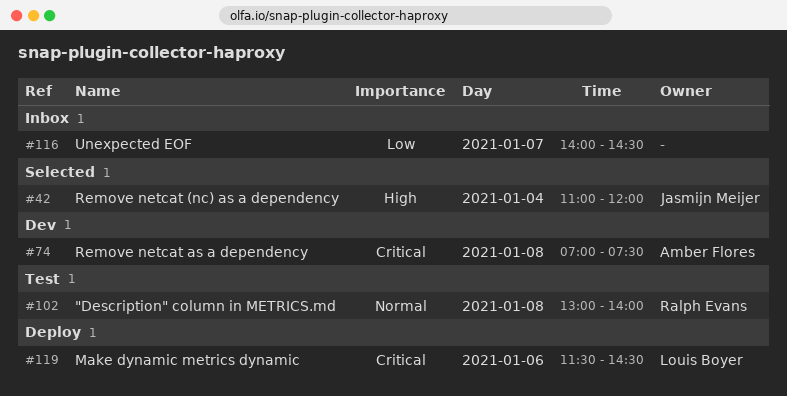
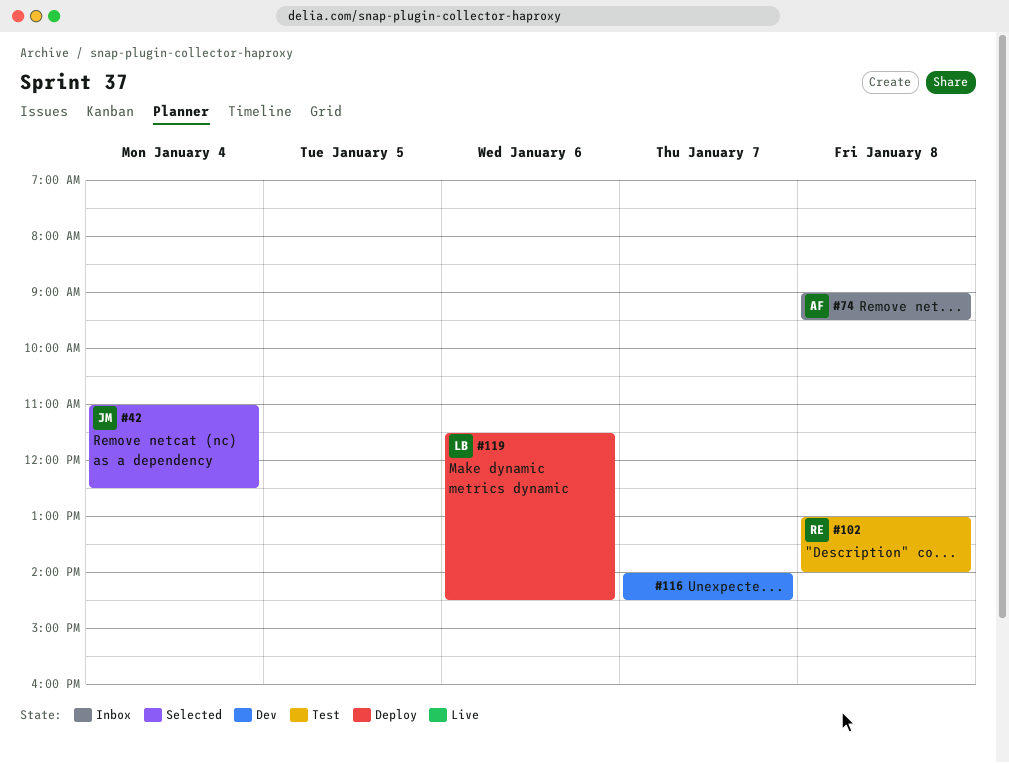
#42, ends: 12:00 -> 12:30
#74, status: Dev -> Inbox
#74, begins: 07:00 -> 09:00
#74, ends: 07:30 -> 09:30
#116, status: Inbox -> Dev

